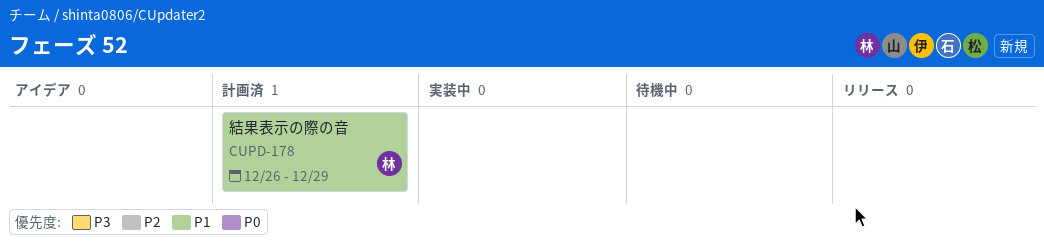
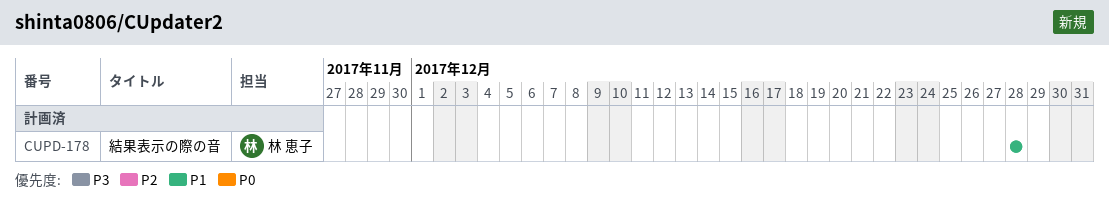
CUPD-178, start: Dec 26 -> Dec 28
CUPD-178, due: Dec 29 -> Dec 28

